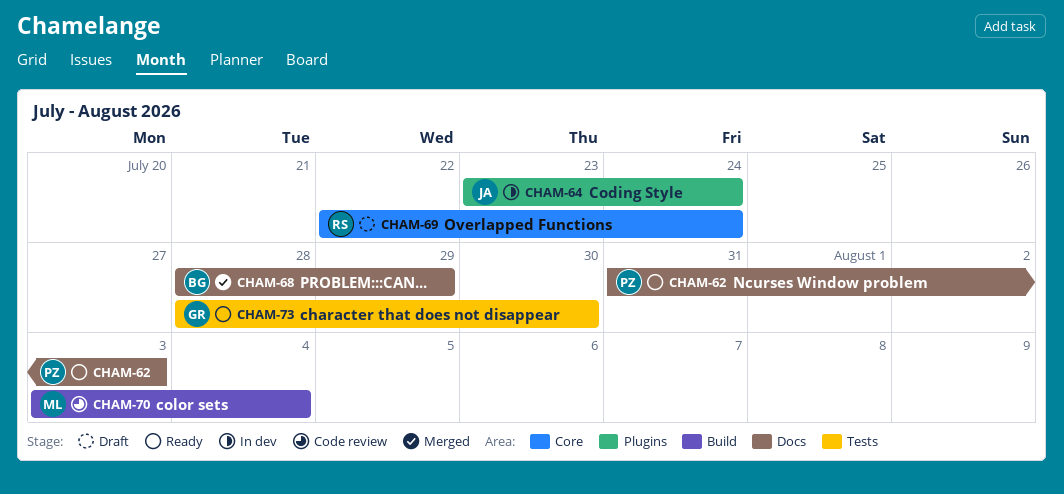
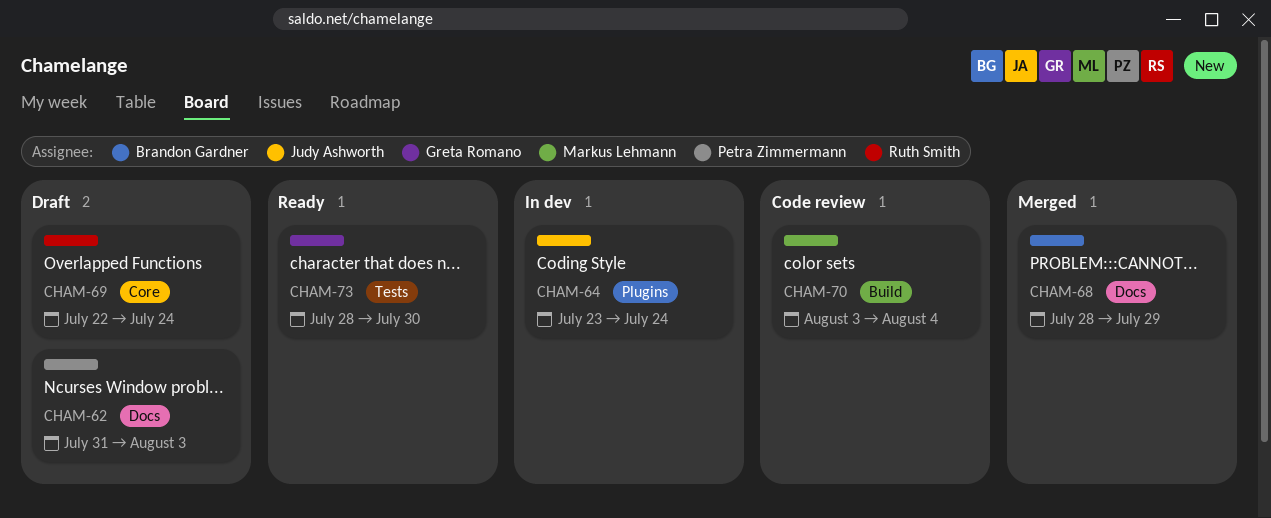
CHAM-62, status: Ready -> Draft

